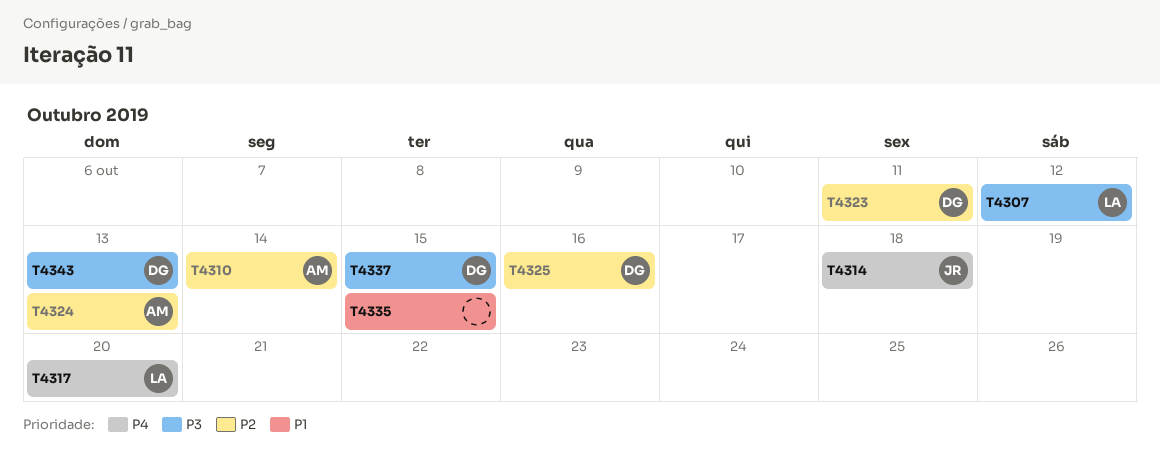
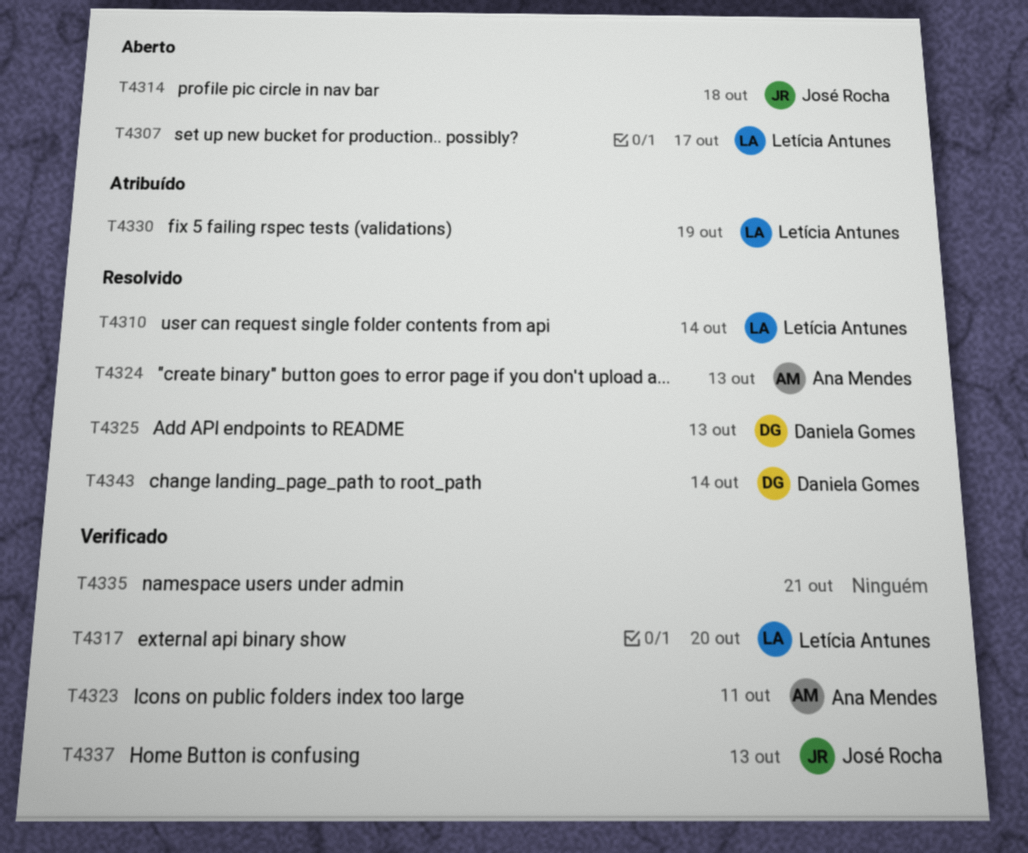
T4307, due: Oct 12 -> Oct 17
T4310, owner: Ana Mendes -> Letícia Antunes
T4323, owner: Daniela Gomes -> Ana Mendes
T4325, due: Oct 16 -> Oct 13
T4330: none -> present
T4335, due: Oct 15 -> Oct 21
T4337, owner: Daniela Gomes -> José Rocha
T4337, due: Oct 15 -> Oct 13
T4343, due: Oct 13 -> Oct 14

